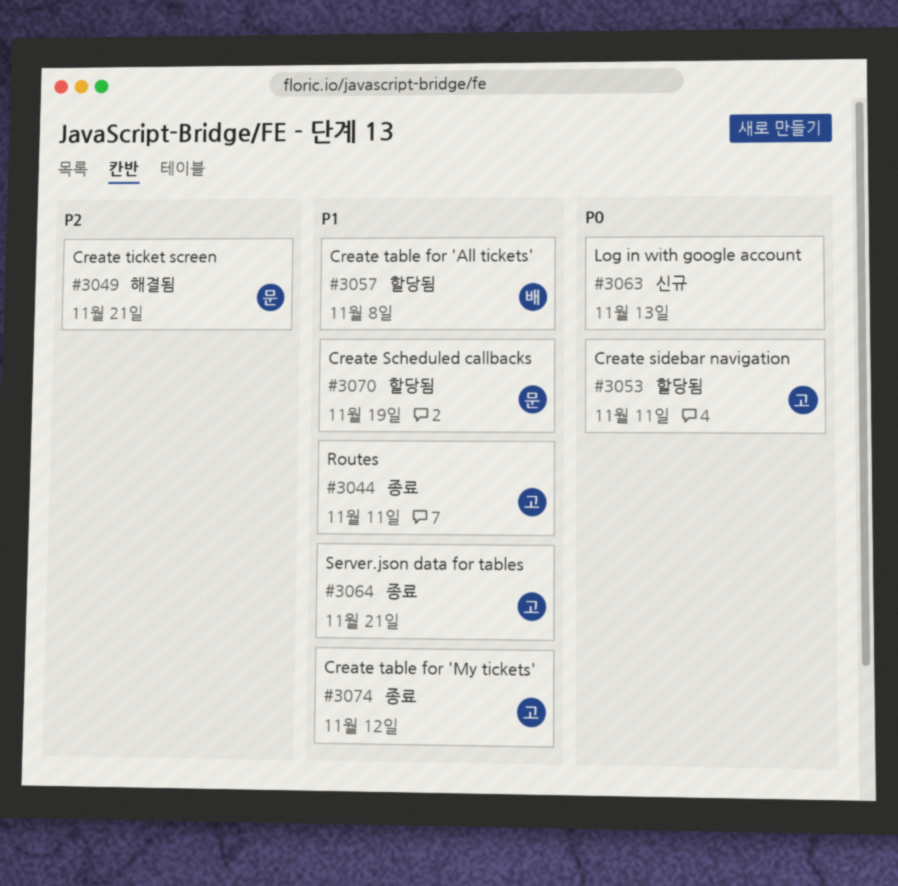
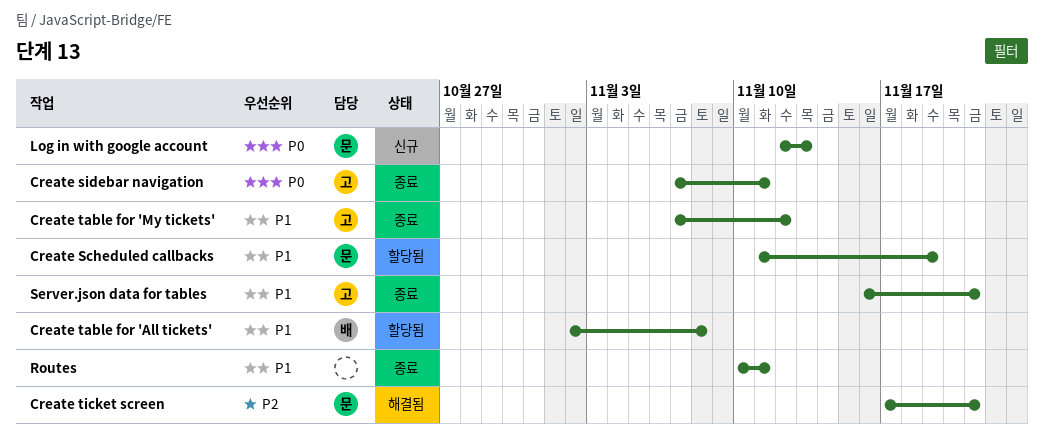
Create sidebar navigation, status: 할당됨 -> 종료
Log in with google account, owner: none -> 문
Routes, owner: 고 -> none

